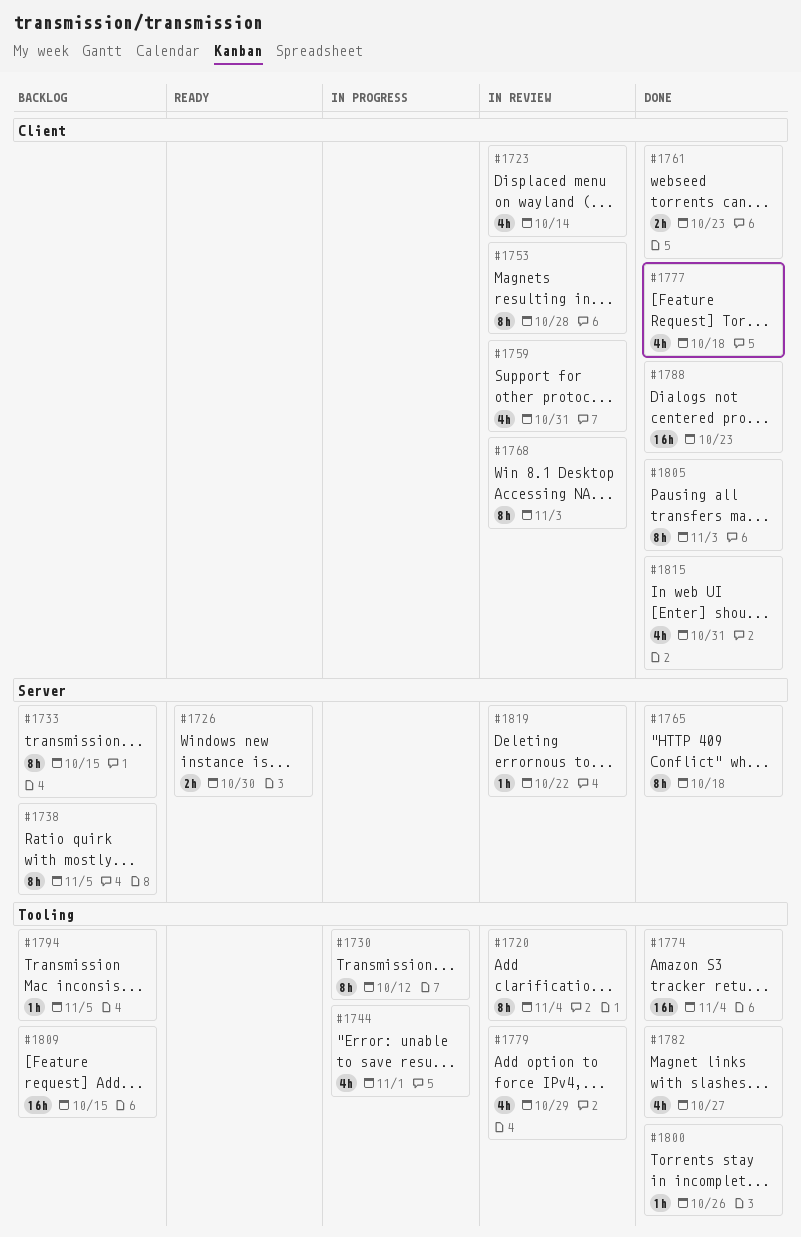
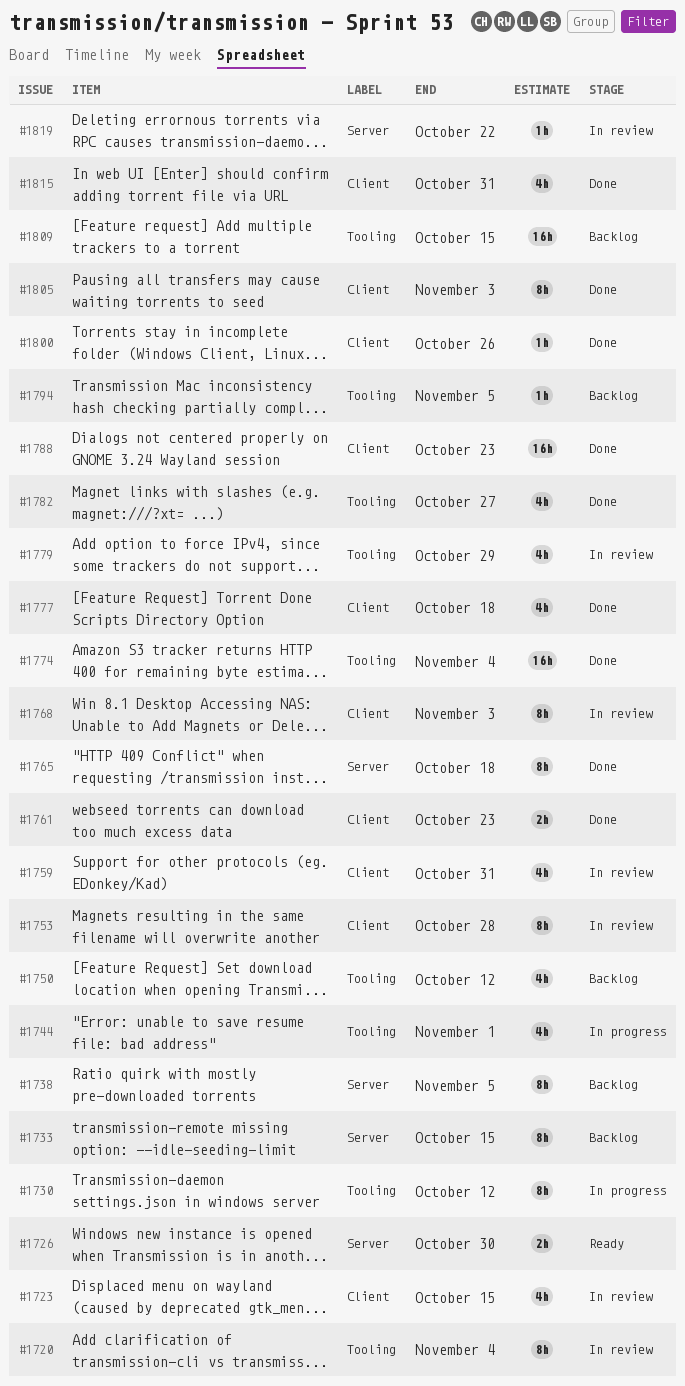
#1723, due: Oct 14 -> Oct 15
#1750: none -> present
#1800, label: Tooling -> Client

